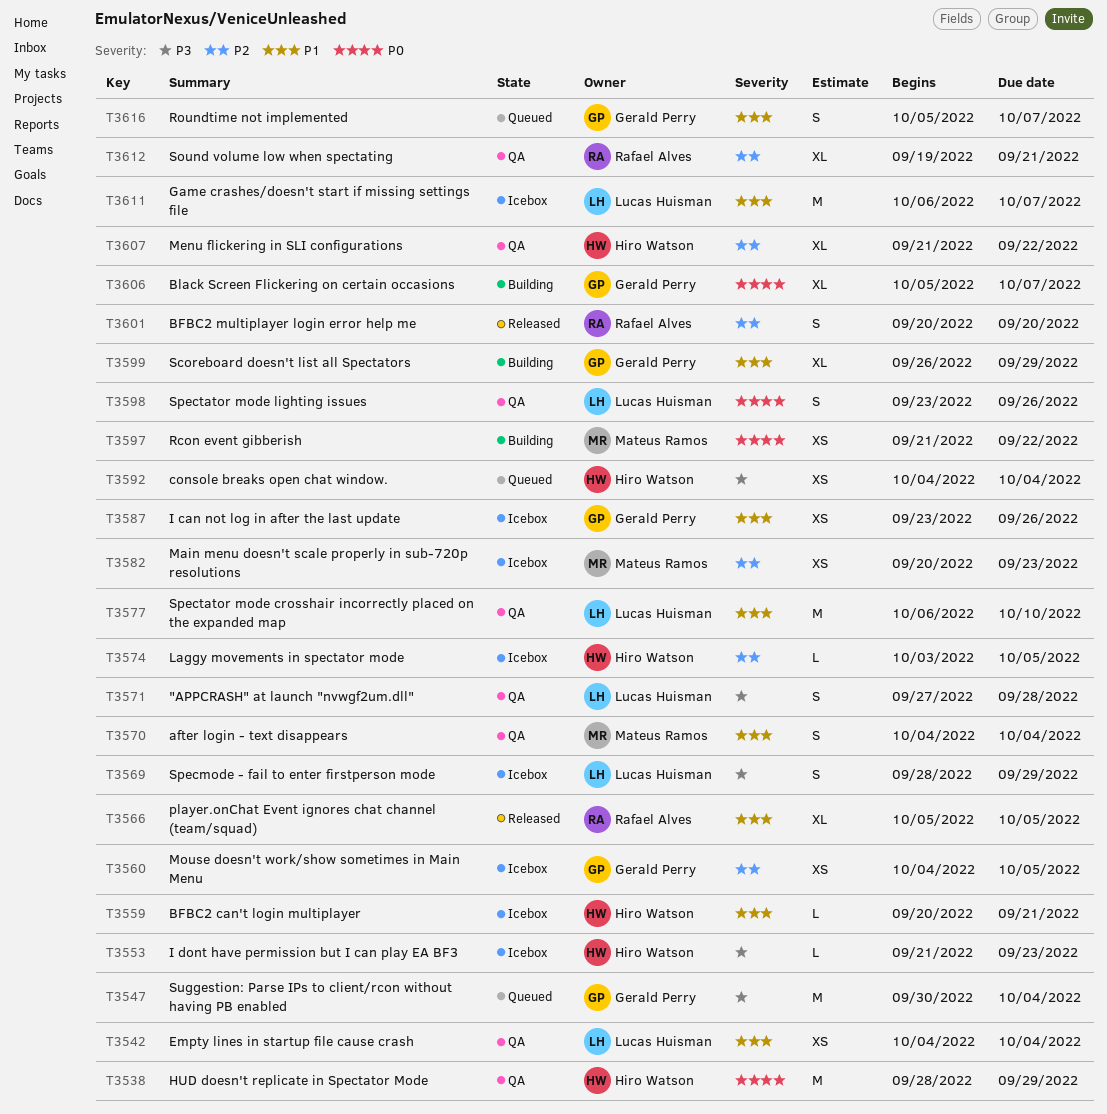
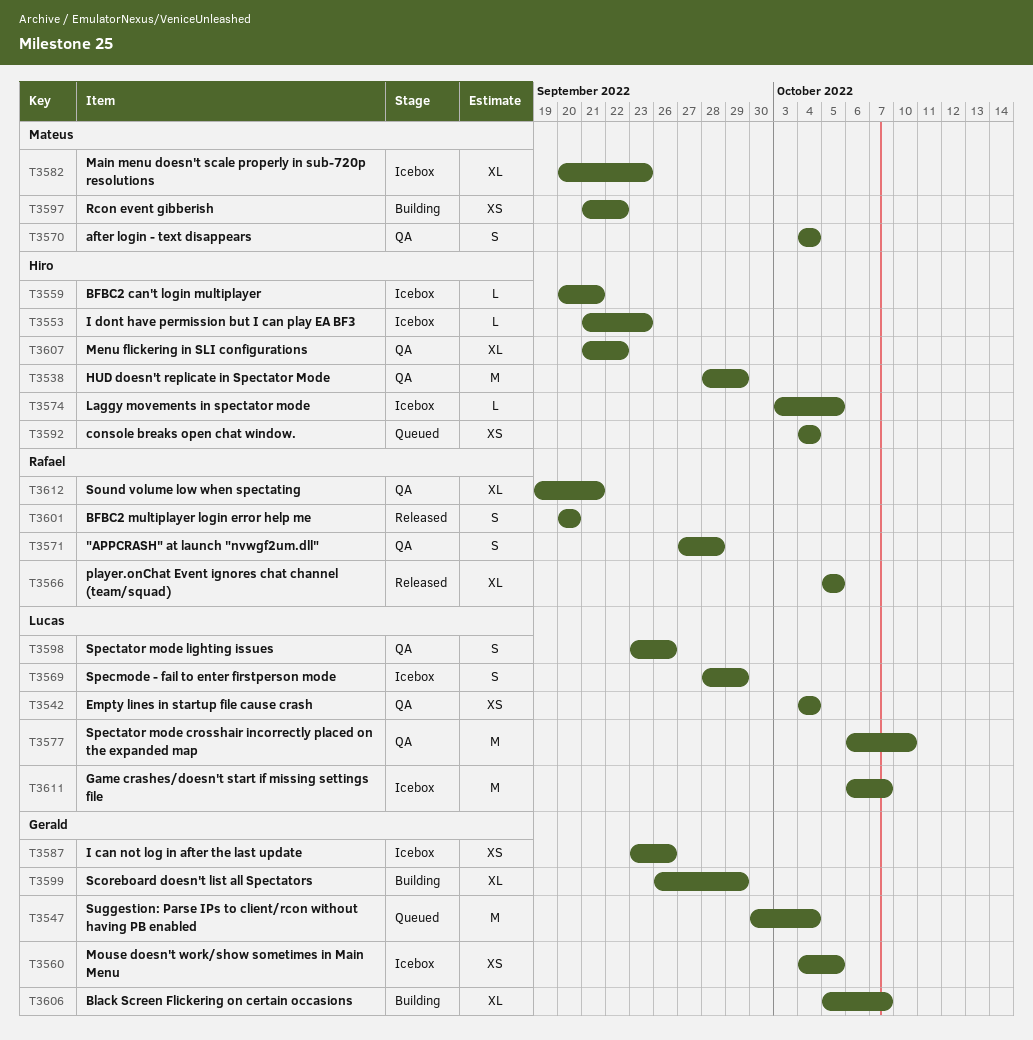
T3571, owner: Lucas Huisman -> Rafael Alves
T3582, estimate: XS -> XL
T3616: present -> none

